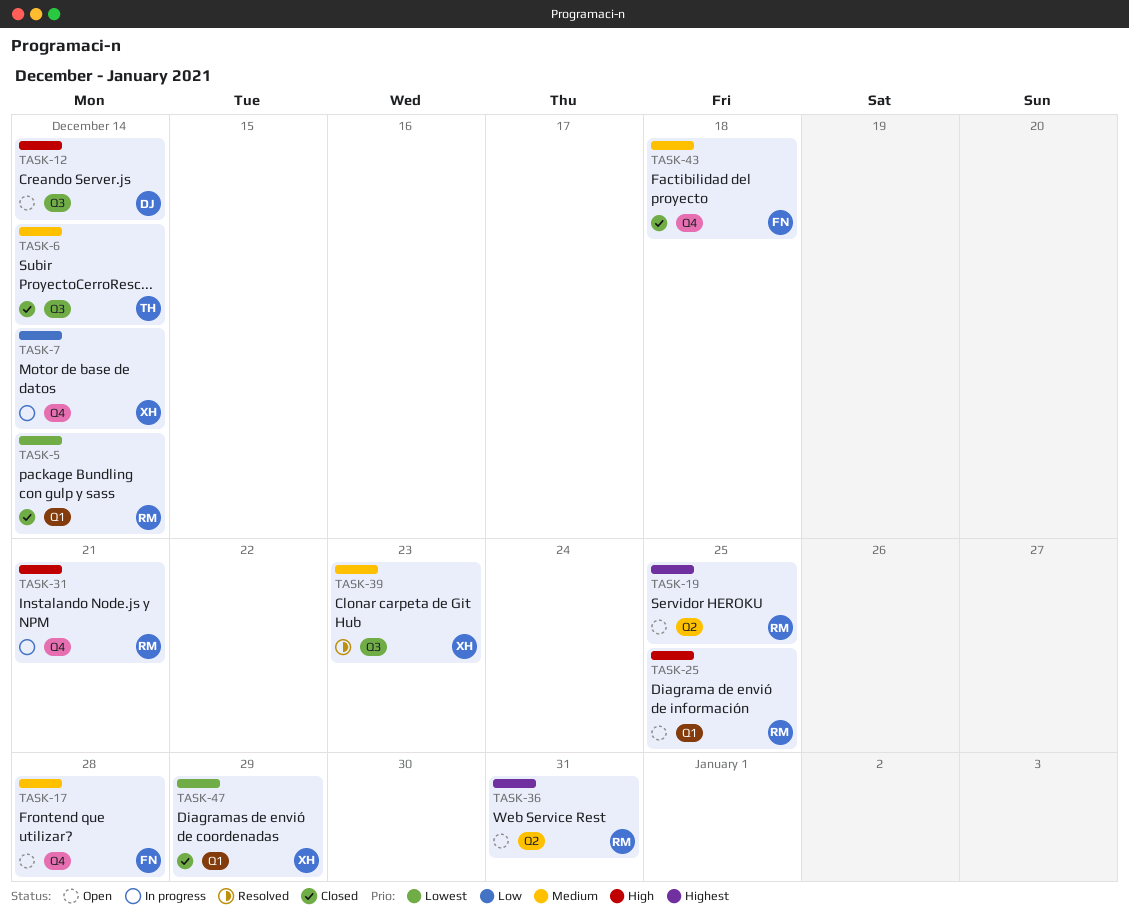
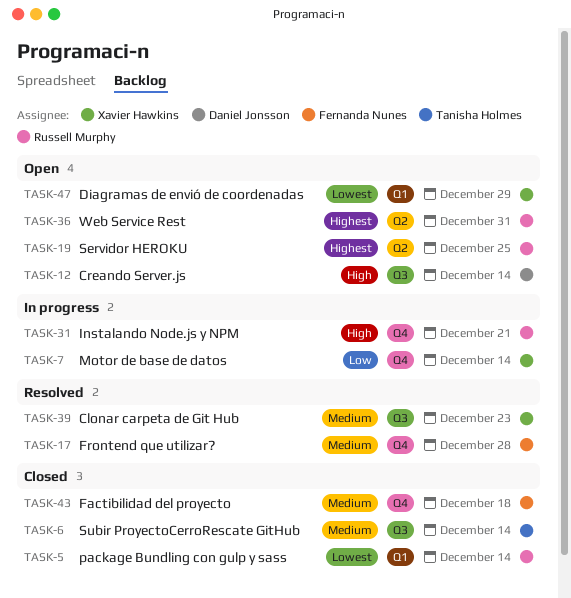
TASK-17, status: Open -> Resolved
TASK-25: present -> none
TASK-47, status: Closed -> Open

